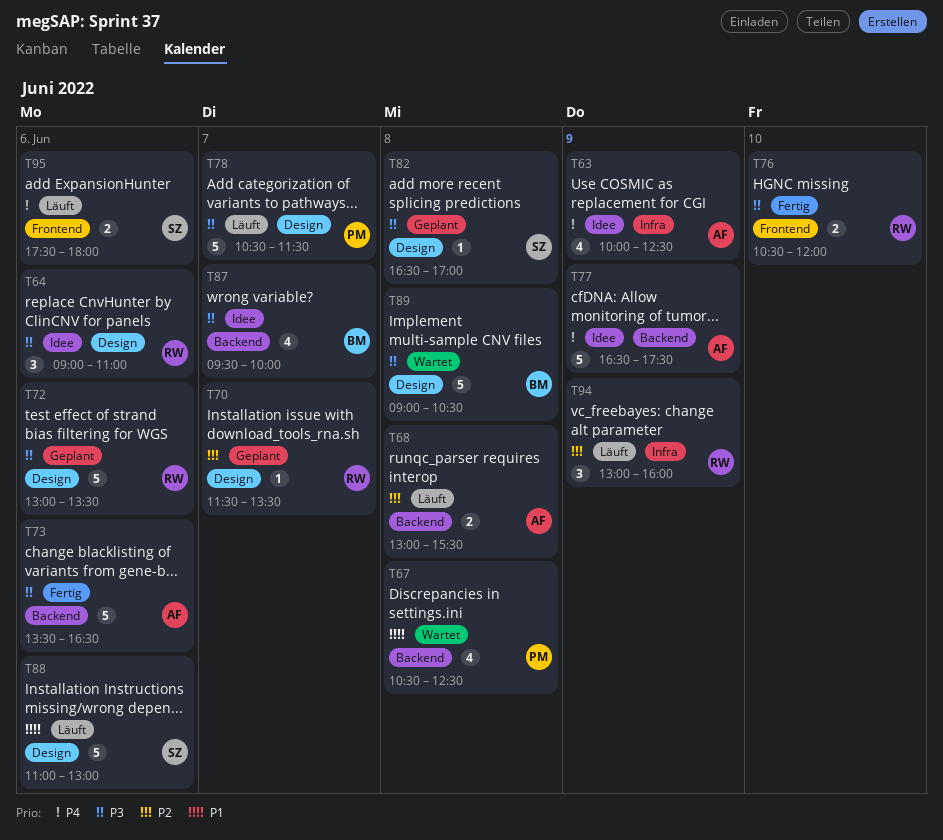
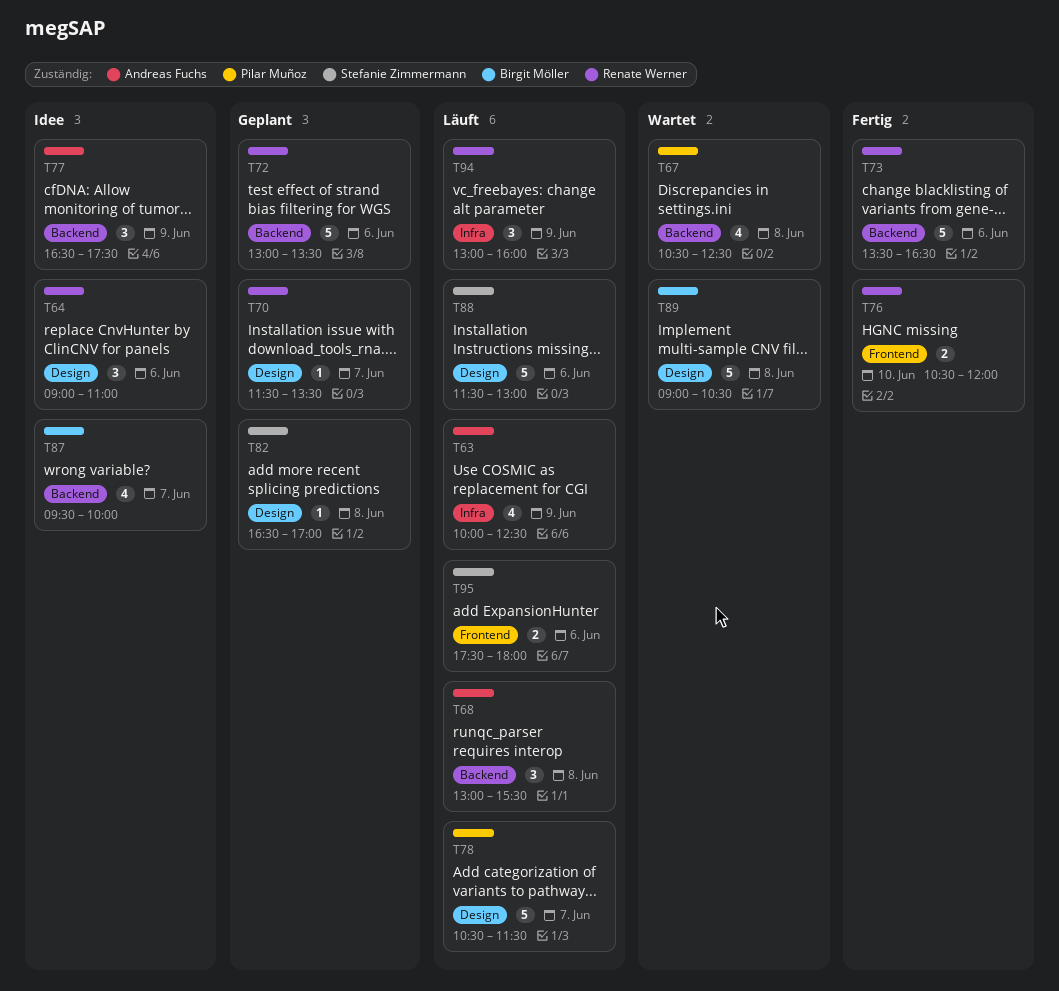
T63, status: Idee -> Läuft
T68, estimate: 2 -> 3
T72, label: Design -> Backend
T73, owner: Andreas Fuchs -> Renate Werner
T77, estimate: 5 -> 3
T88, begins: 11:00 -> 11:30

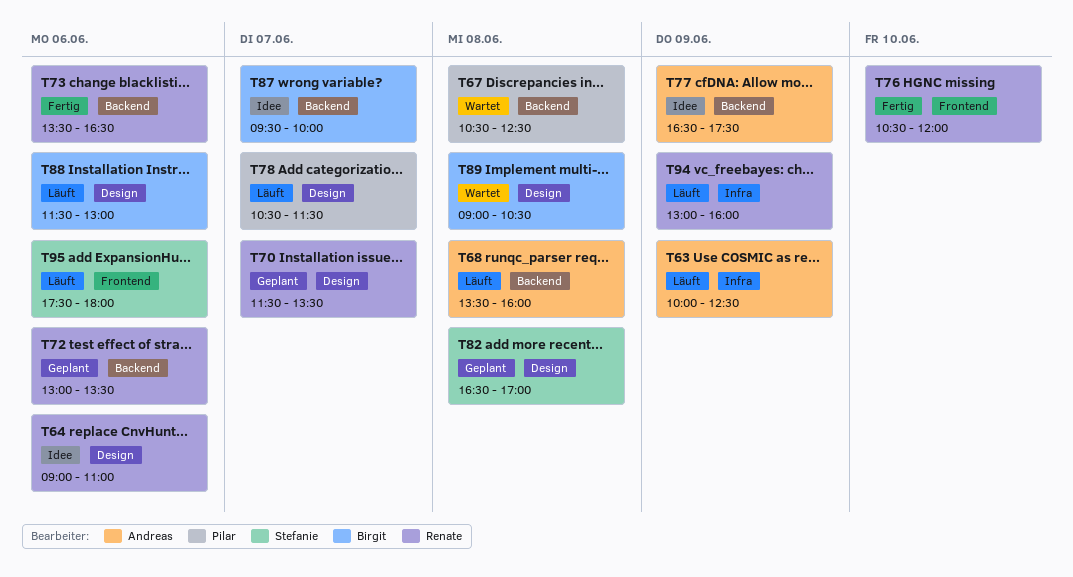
T68, begins: 13:00 -> 13:30
T68, ends: 15:30 -> 16:00
T88, owner: Stefanie Zimmermann -> Birgit Möller

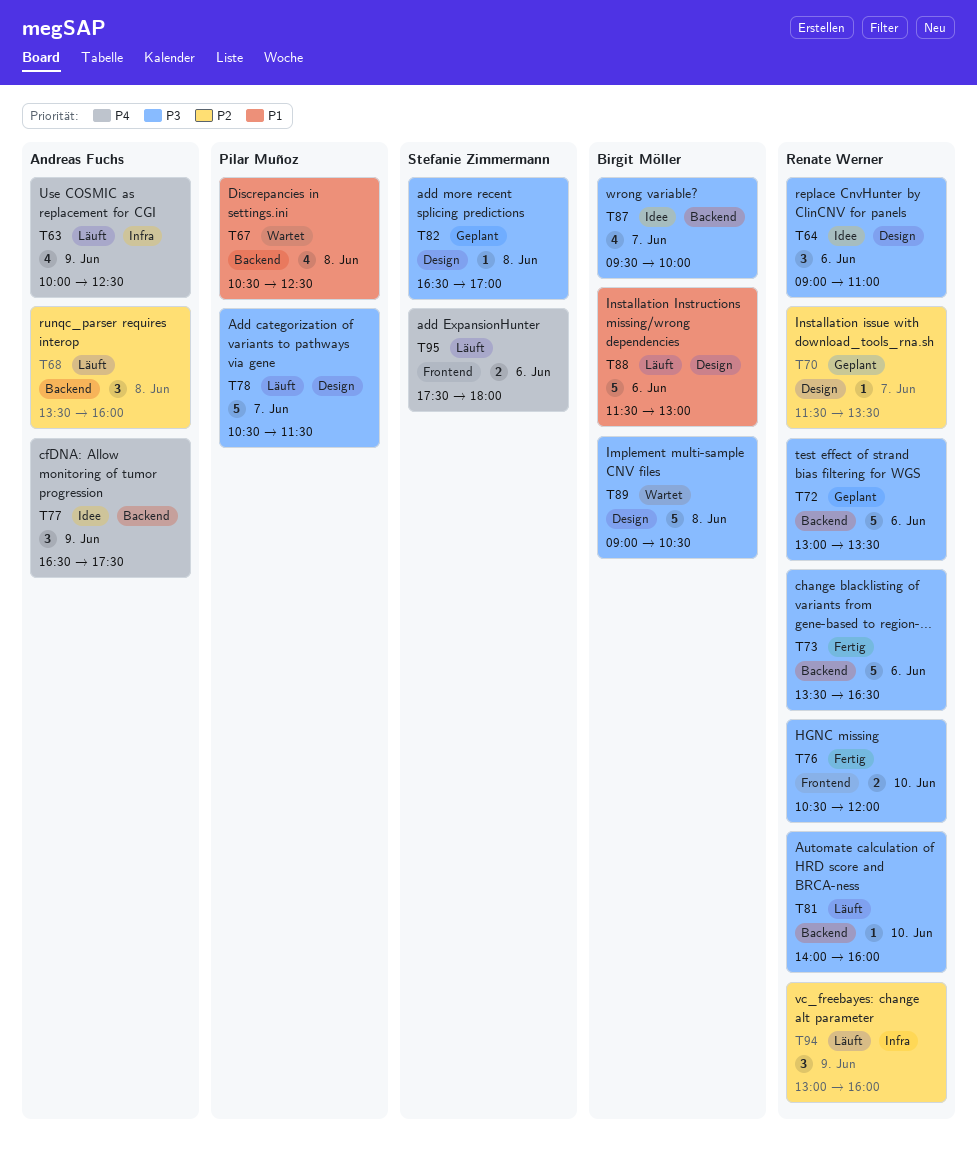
T81: none -> present

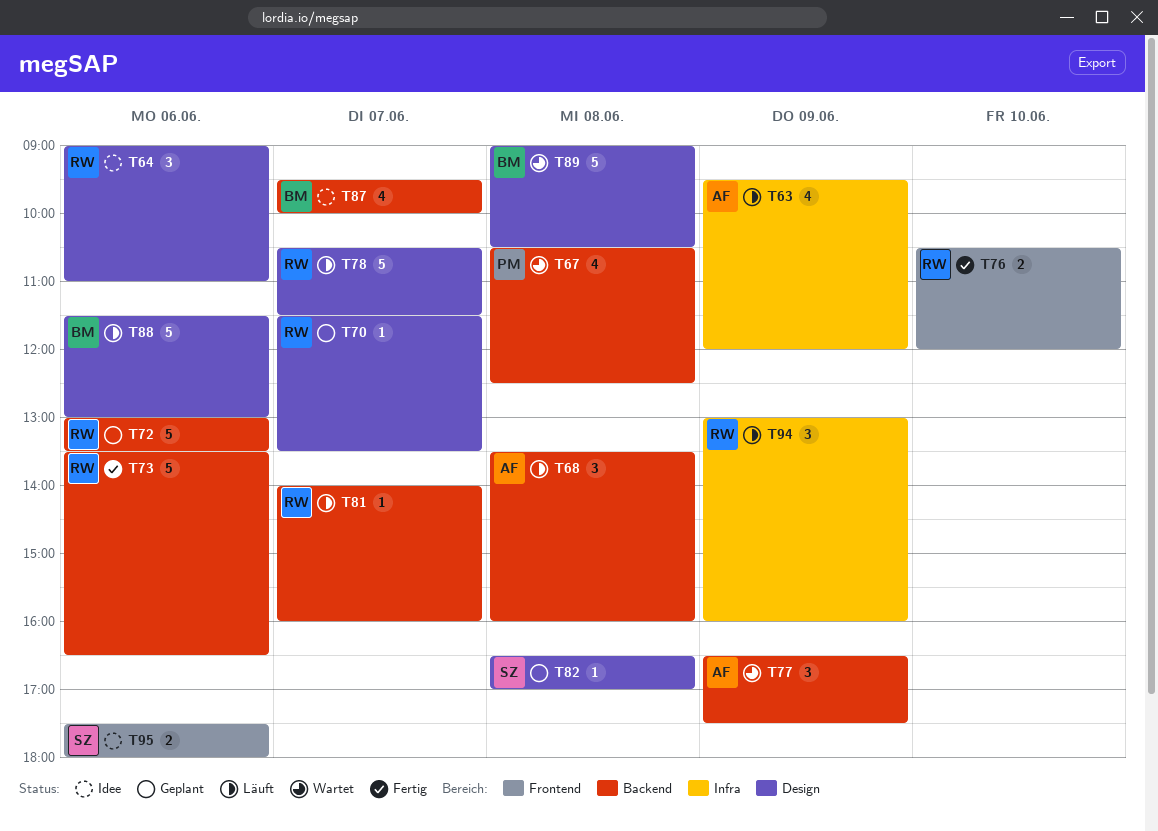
T63, begins: 10:00 -> 09:30
T63, ends: 12:30 -> 12:00
T77, status: Idee -> Wartet
T78, owner: Pilar Muñoz -> Renate Werner
T81, day: Jun 10 -> Jun 7
T95, status: Läuft -> Idee

